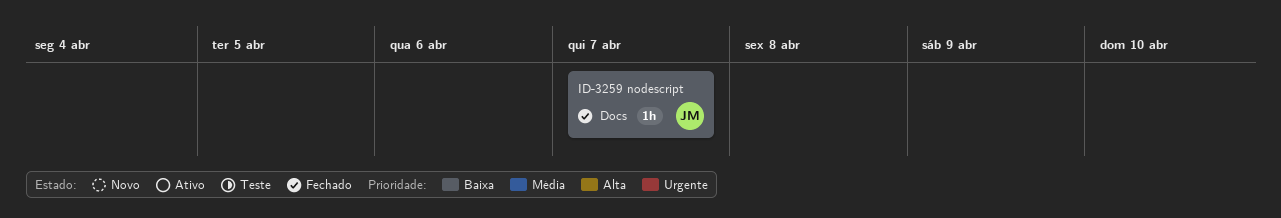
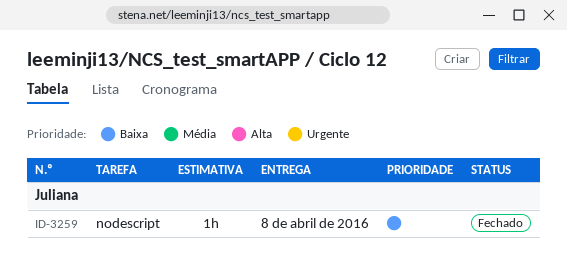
ID-3259, due: Apr 7 -> Apr 8

